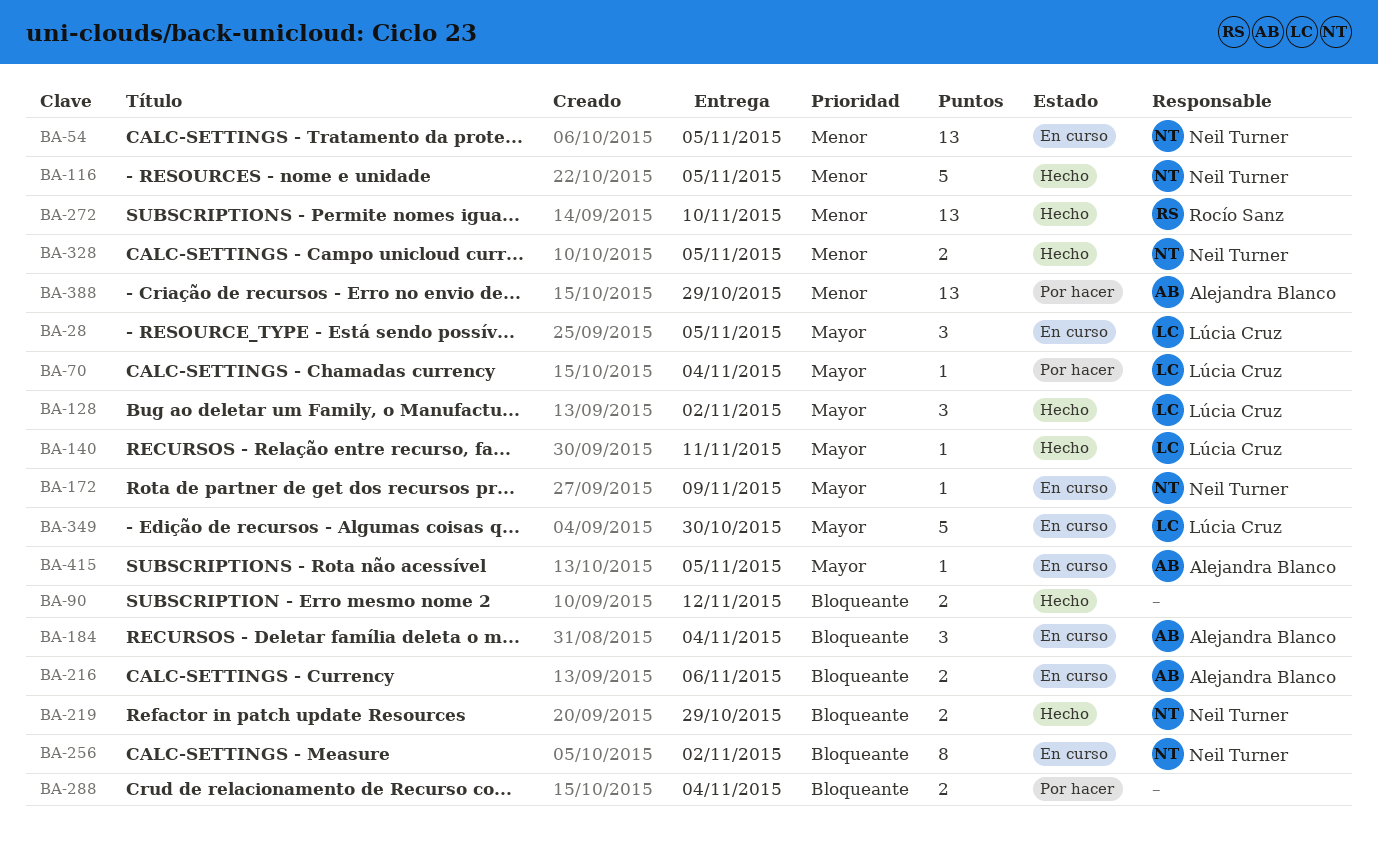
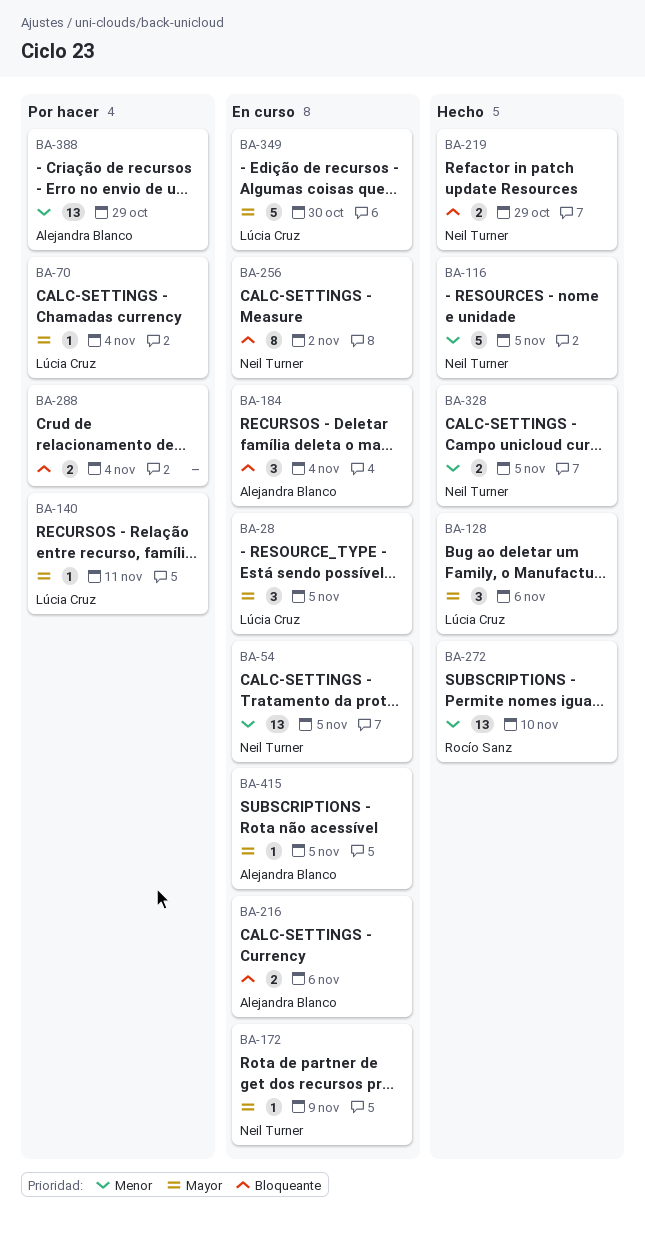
BA-90: present -> none
BA-128, due: Nov 2 -> Nov 6
BA-140, status: Hecho -> Por hacer

